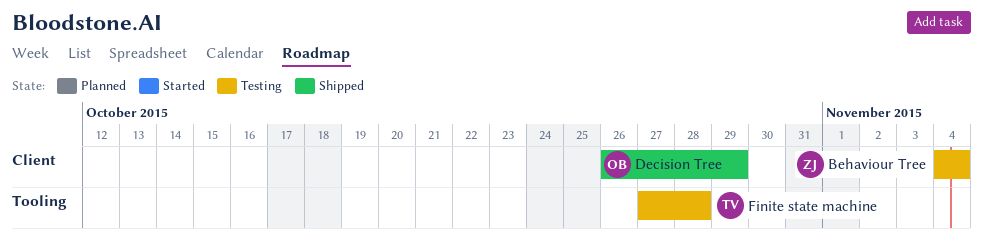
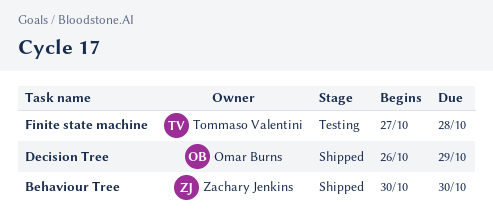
Behaviour Tree, status: Testing -> Shipped
Behaviour Tree, start: Nov 4 -> Oct 30
Behaviour Tree, due: Nov 4 -> Oct 30

